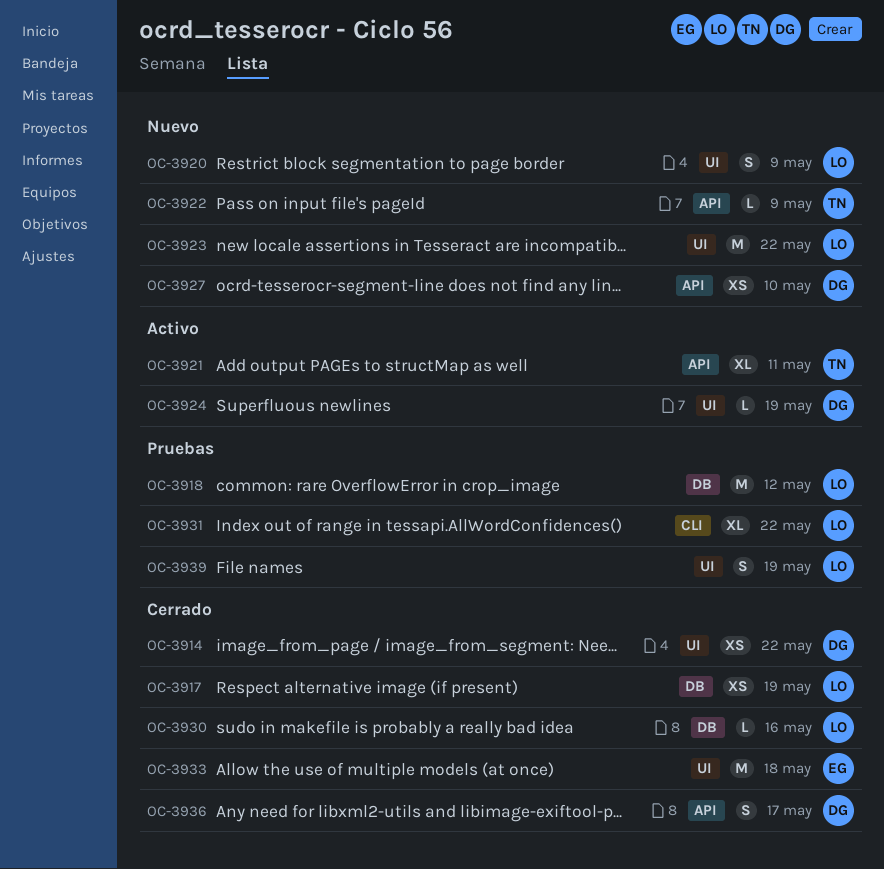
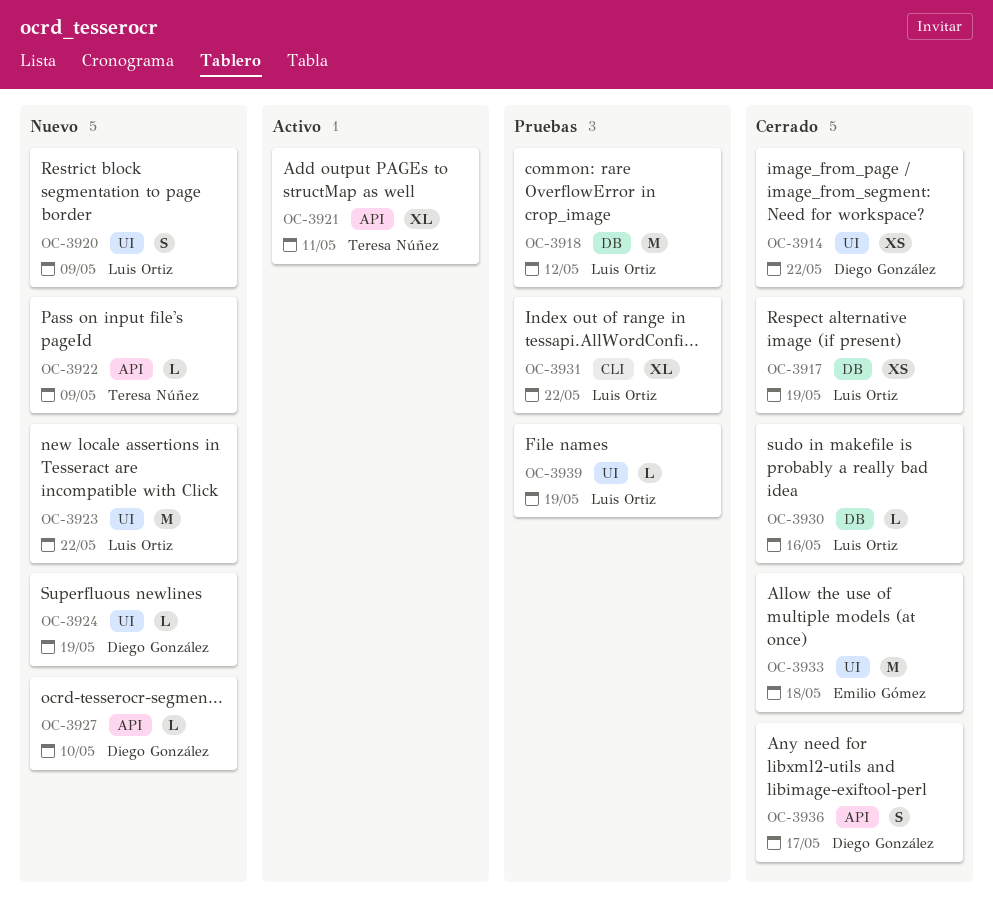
OC-3924, status: Activo -> Nuevo
OC-3927, estimate: XS -> L
OC-3939, estimate: S -> L

